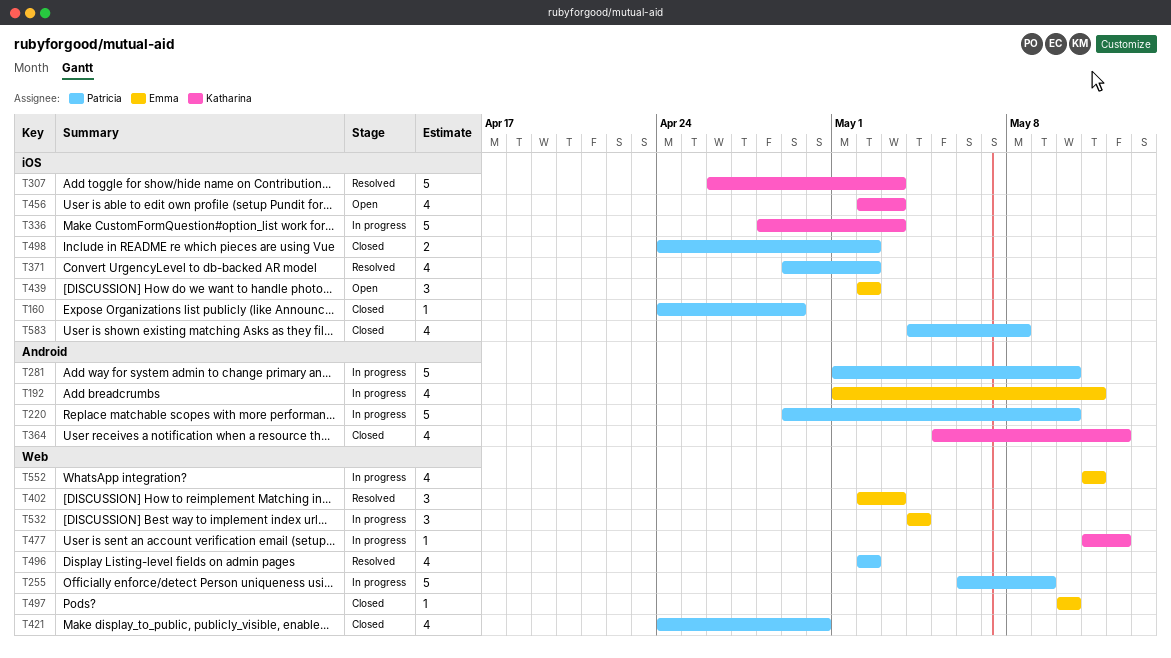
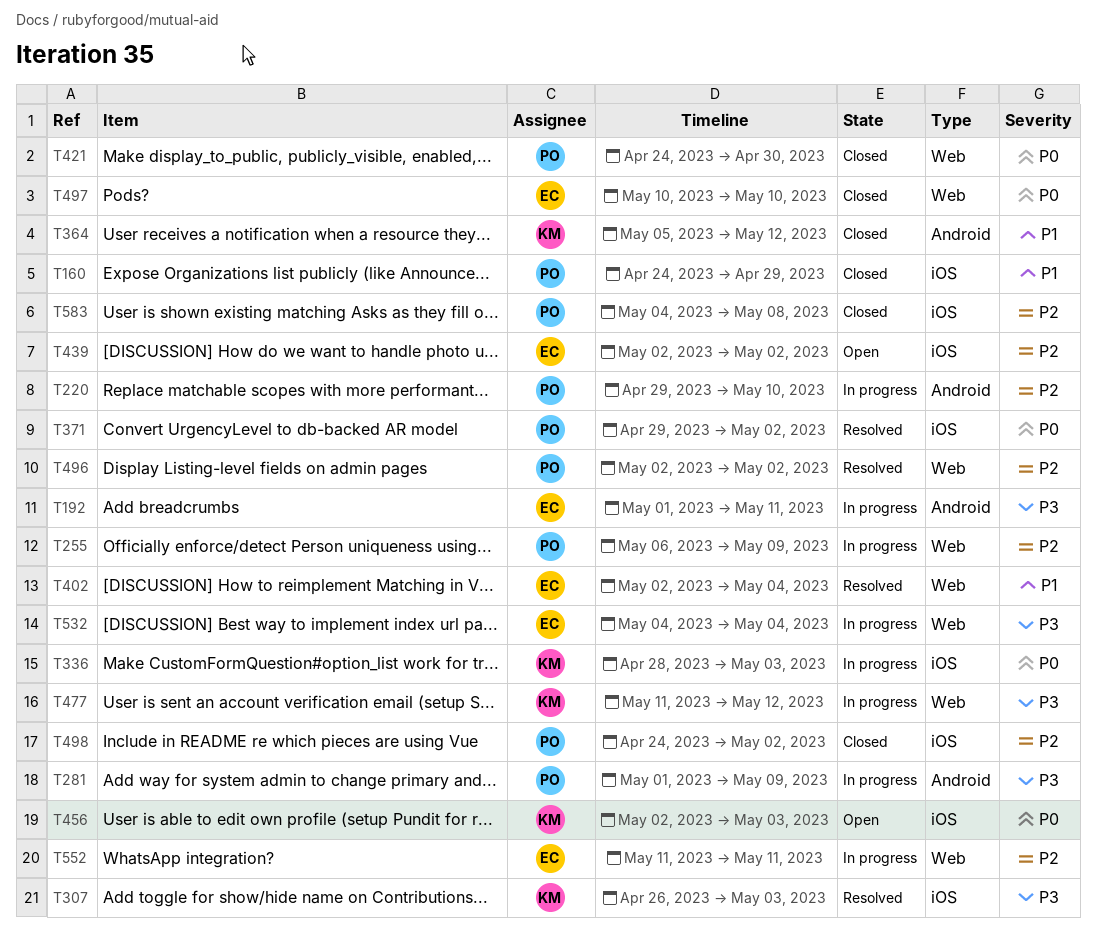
T281, due: May 10 -> May 9
T402, due: May 3 -> May 4

